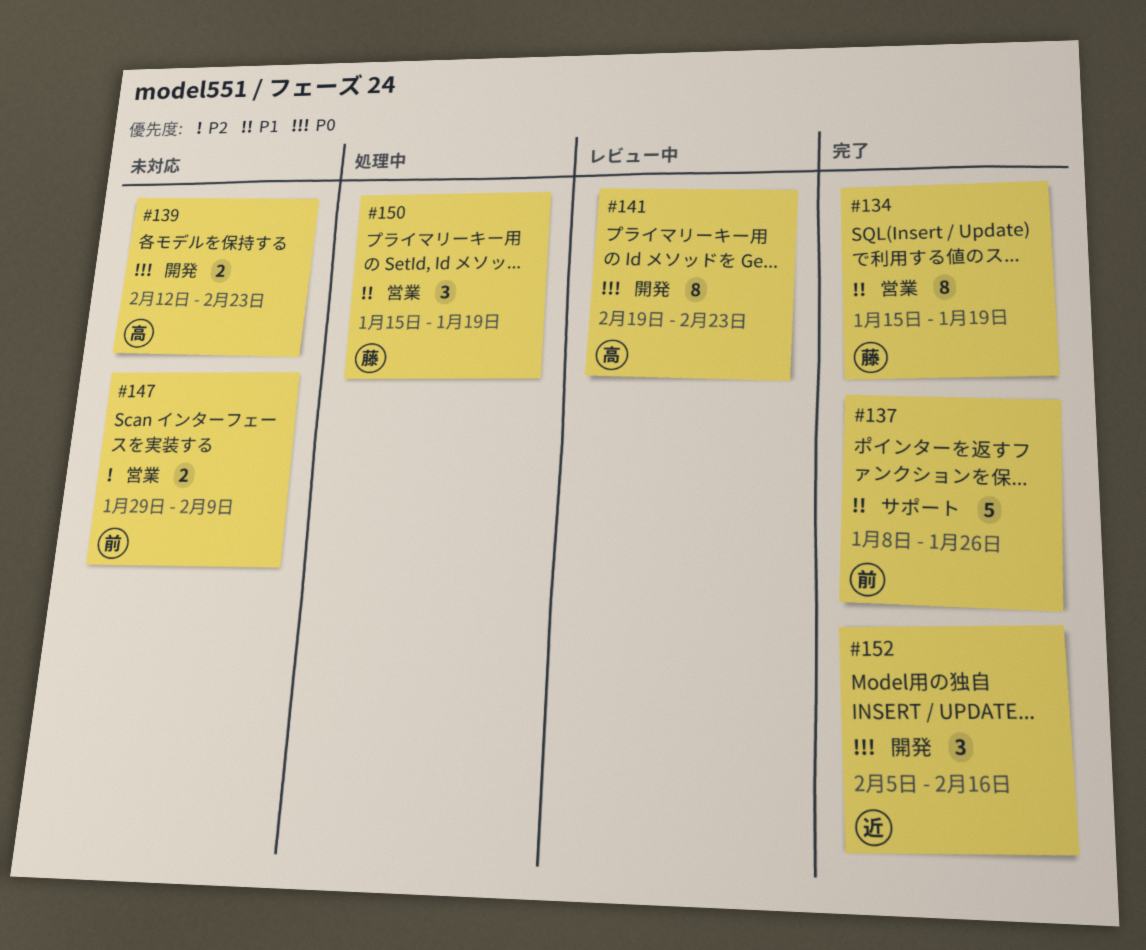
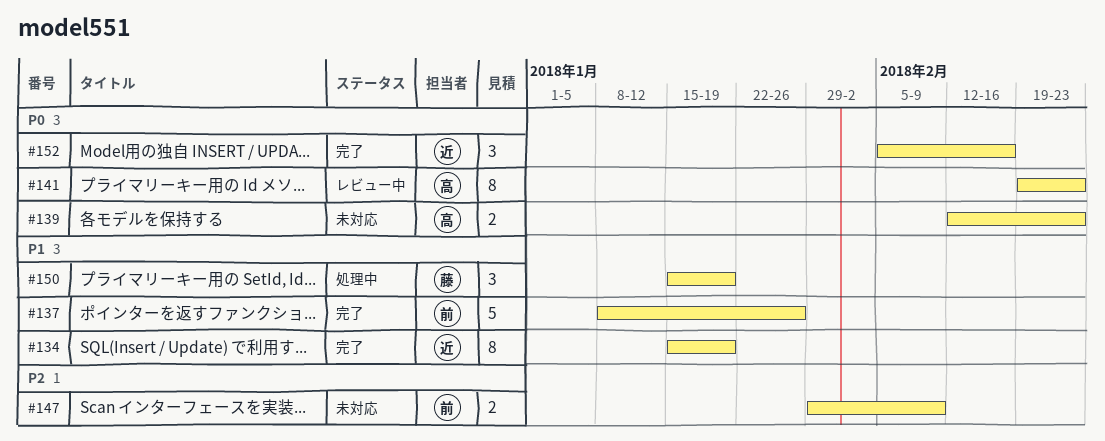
#134, owner: 藤 -> 近

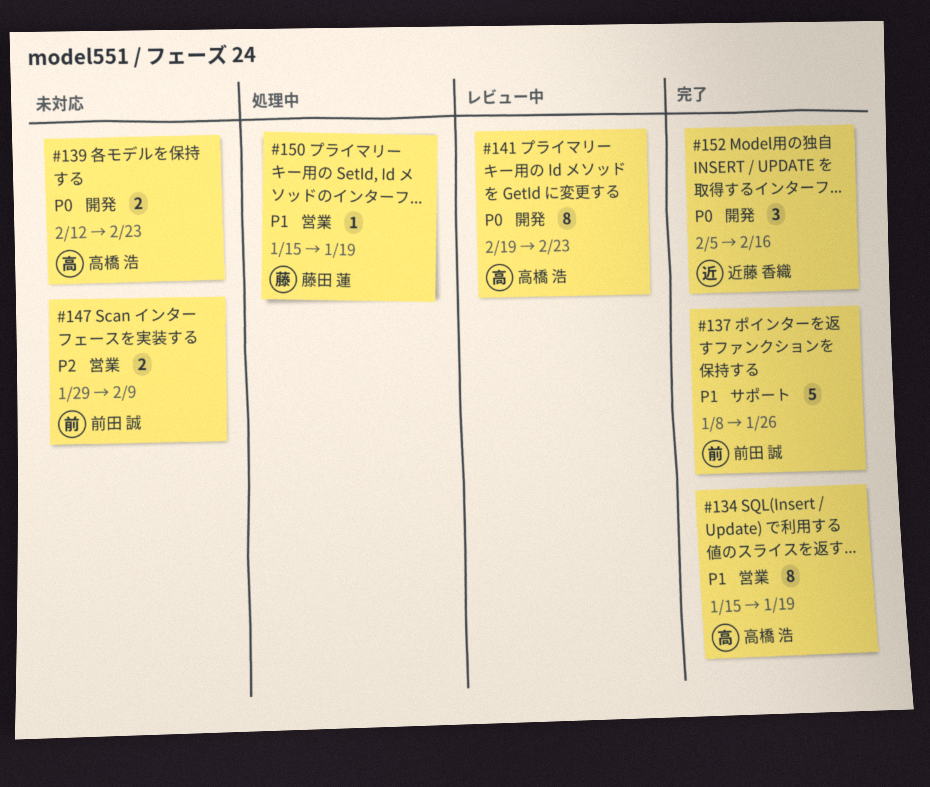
#134, owner: 近藤 香織 -> 高橋 浩
#150, estimate: 3 -> 1

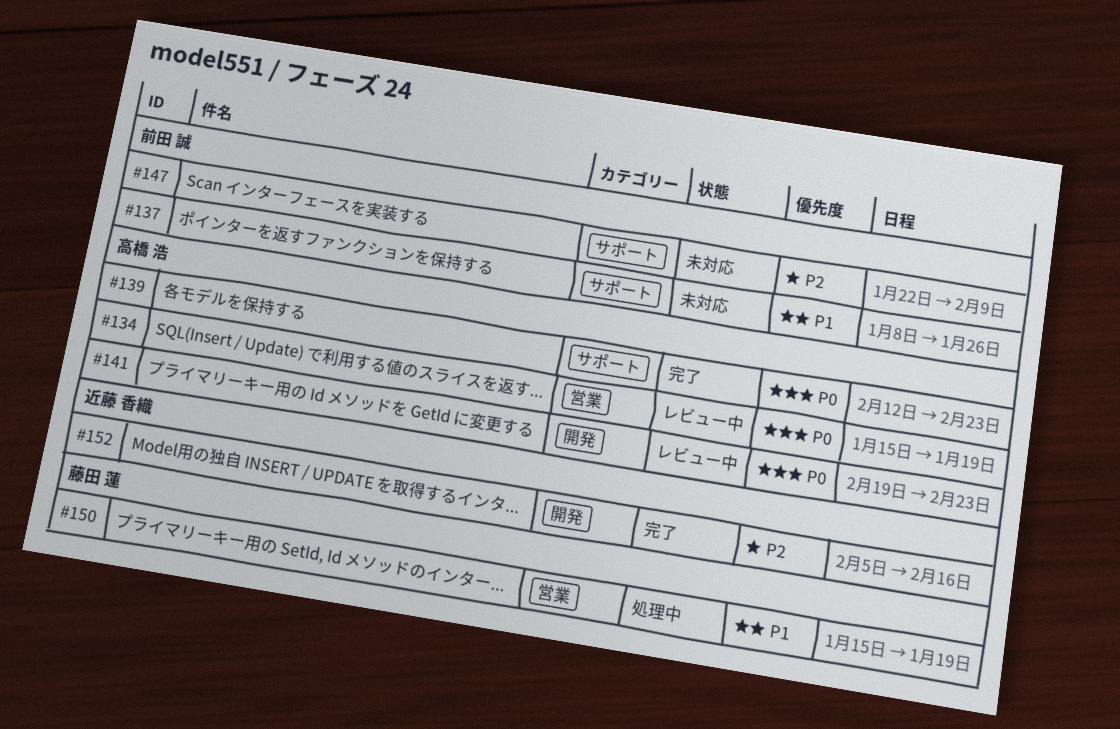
#134, status: 完了 -> レビュー中
#134, priority: P1 -> P0
#137, status: 完了 -> 未対応
#139, status: 未対応 -> 完了
#139, label: 開発 -> サポート
#147, label: 営業 -> サポート
#147, start: Jan 29 -> Jan 22
#152, priority: P0 -> P2

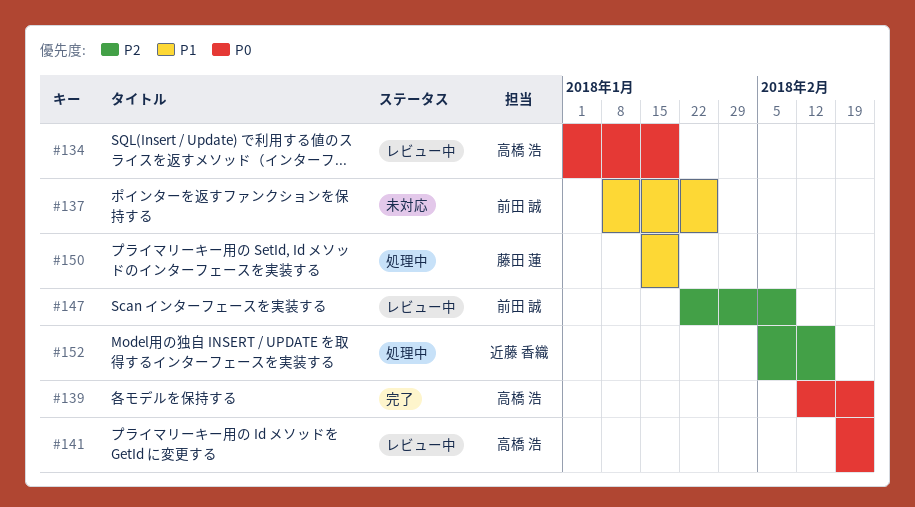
#134, start: Jan 15 -> Jan 1
#147, status: 未対応 -> レビュー中
#152, status: 完了 -> 処理中

